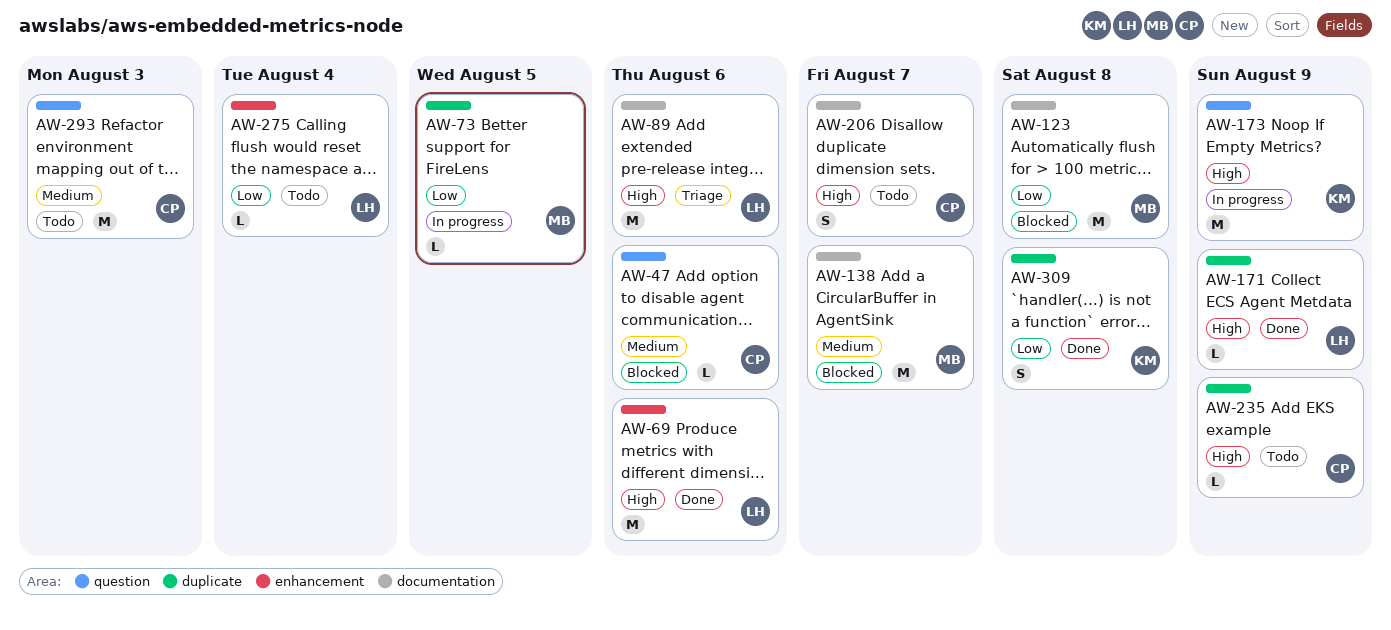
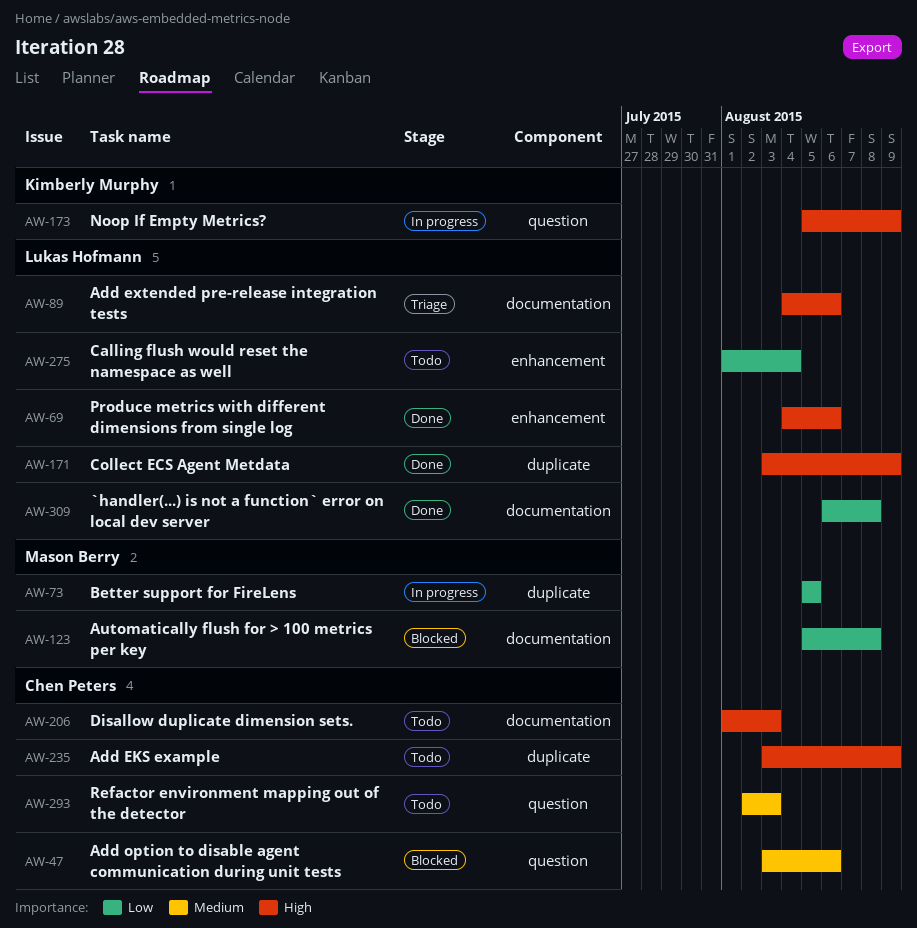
AW-138: present -> none
AW-206, due: Aug 7 -> Aug 3
AW-309, owner: Kimberly Murphy -> Lukas Hofmann
AW-309, label: duplicate -> documentation

